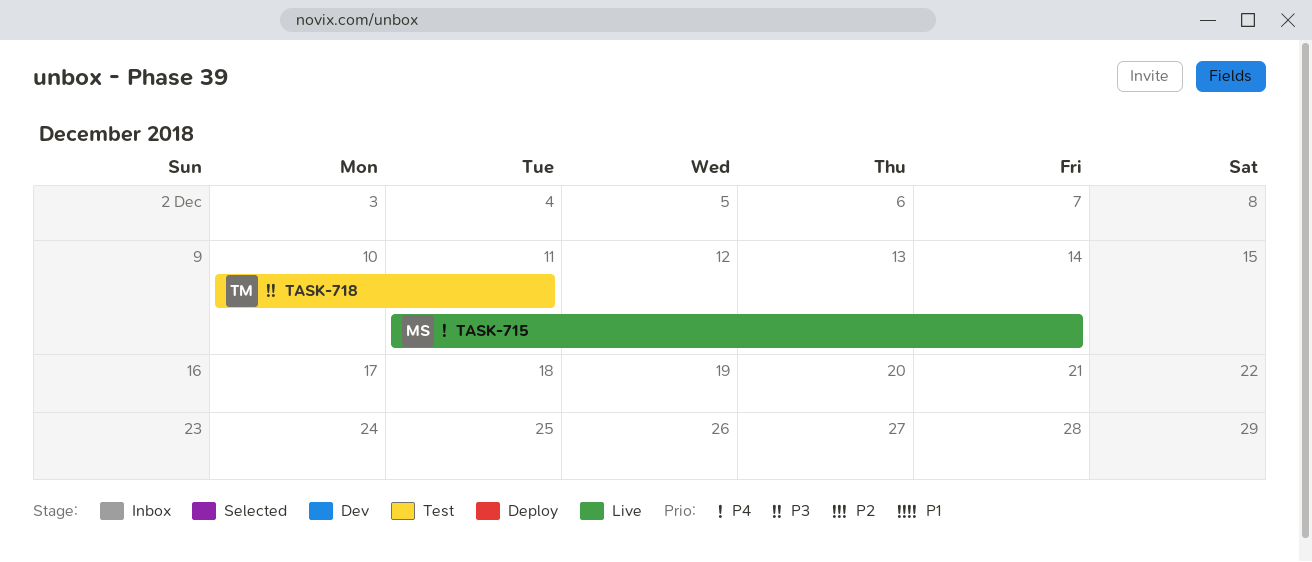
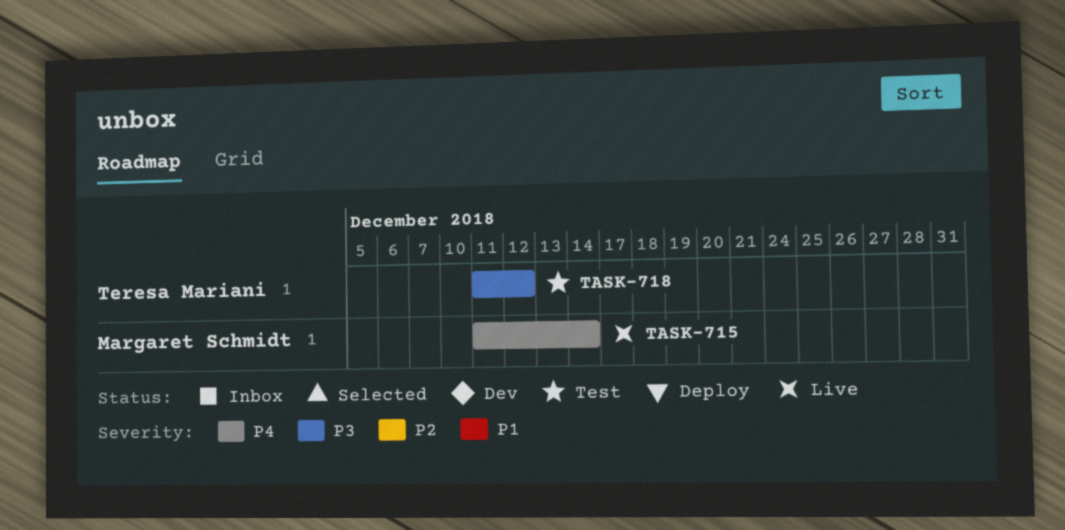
TASK-718, start: Dec 10 -> Dec 11
TASK-718, due: Dec 11 -> Dec 12

